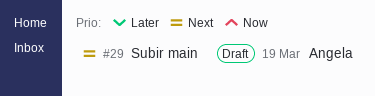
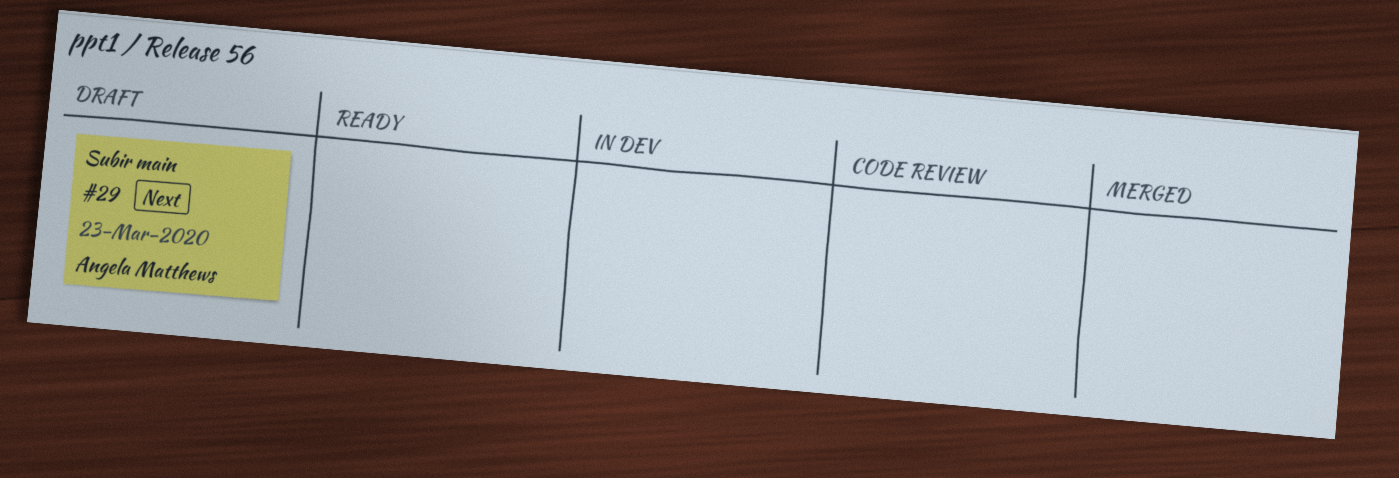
#29, due: Mar 19 -> Mar 23

